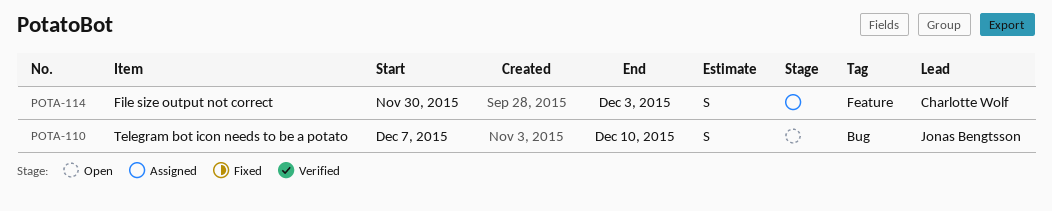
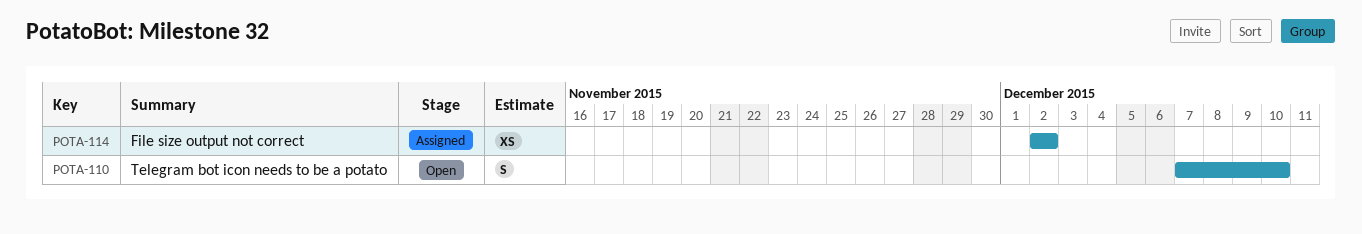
POTA-114, estimate: S -> XS
POTA-114, start: Nov 30 -> Dec 2
POTA-114, due: Dec 3 -> Dec 2

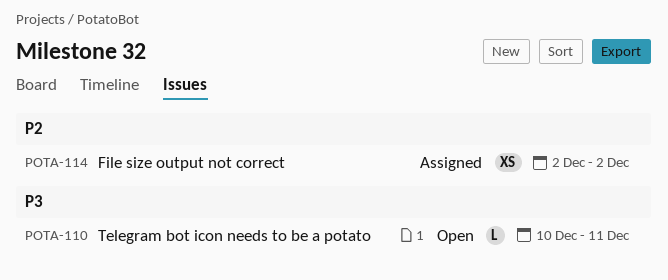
POTA-110, estimate: S -> L
POTA-110, start: Dec 7 -> Dec 10
POTA-110, due: Dec 10 -> Dec 11

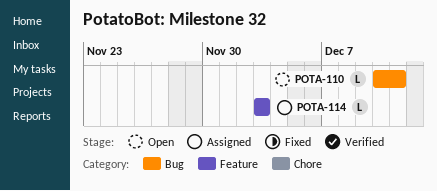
POTA-114, estimate: XS -> L
POTA-114, start: Dec 2 -> Dec 3
POTA-114, due: Dec 2 -> Dec 3

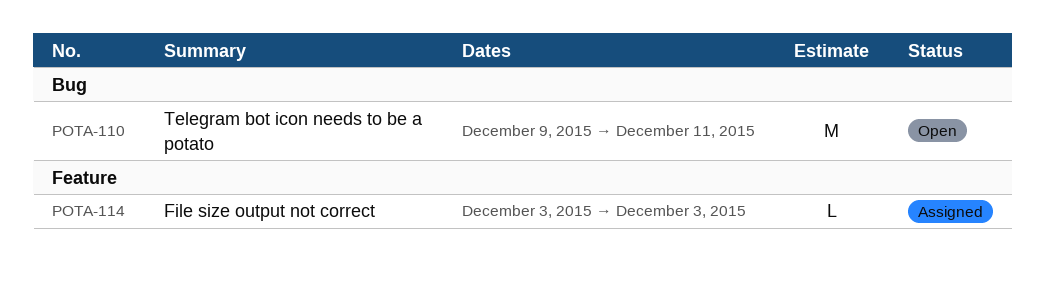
POTA-110, estimate: L -> M
POTA-110, start: Dec 10 -> Dec 9

